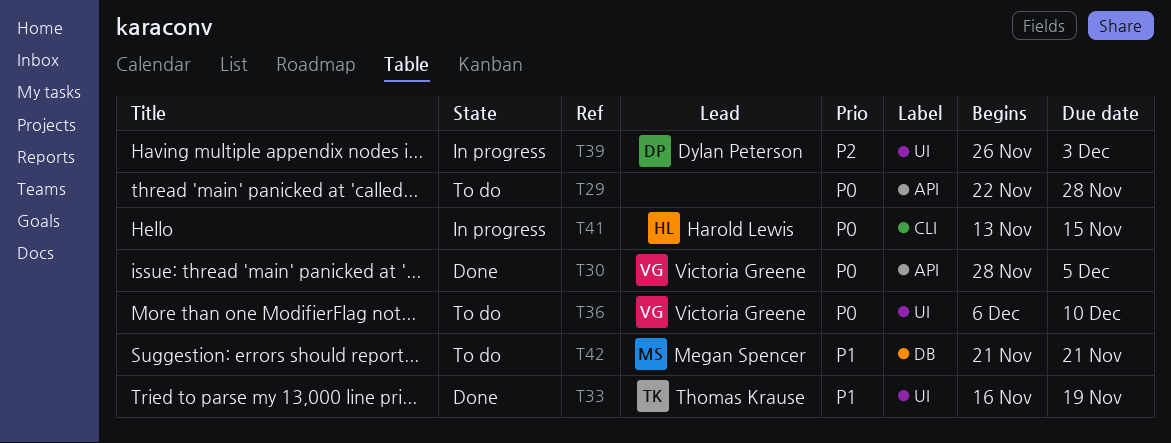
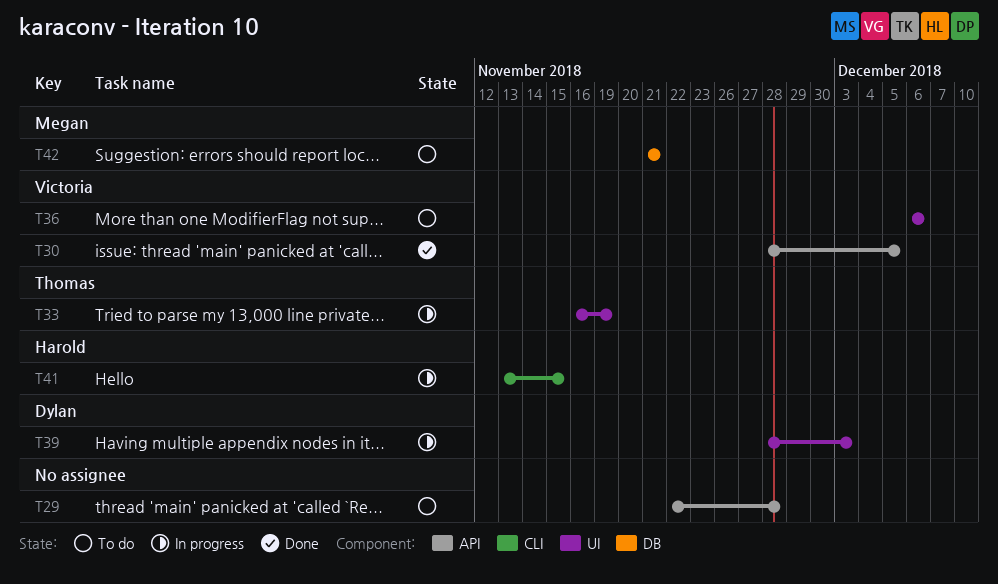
T33, status: Done -> In progress
T36, due: Dec 10 -> Dec 6
T39, start: Nov 26 -> Nov 28

